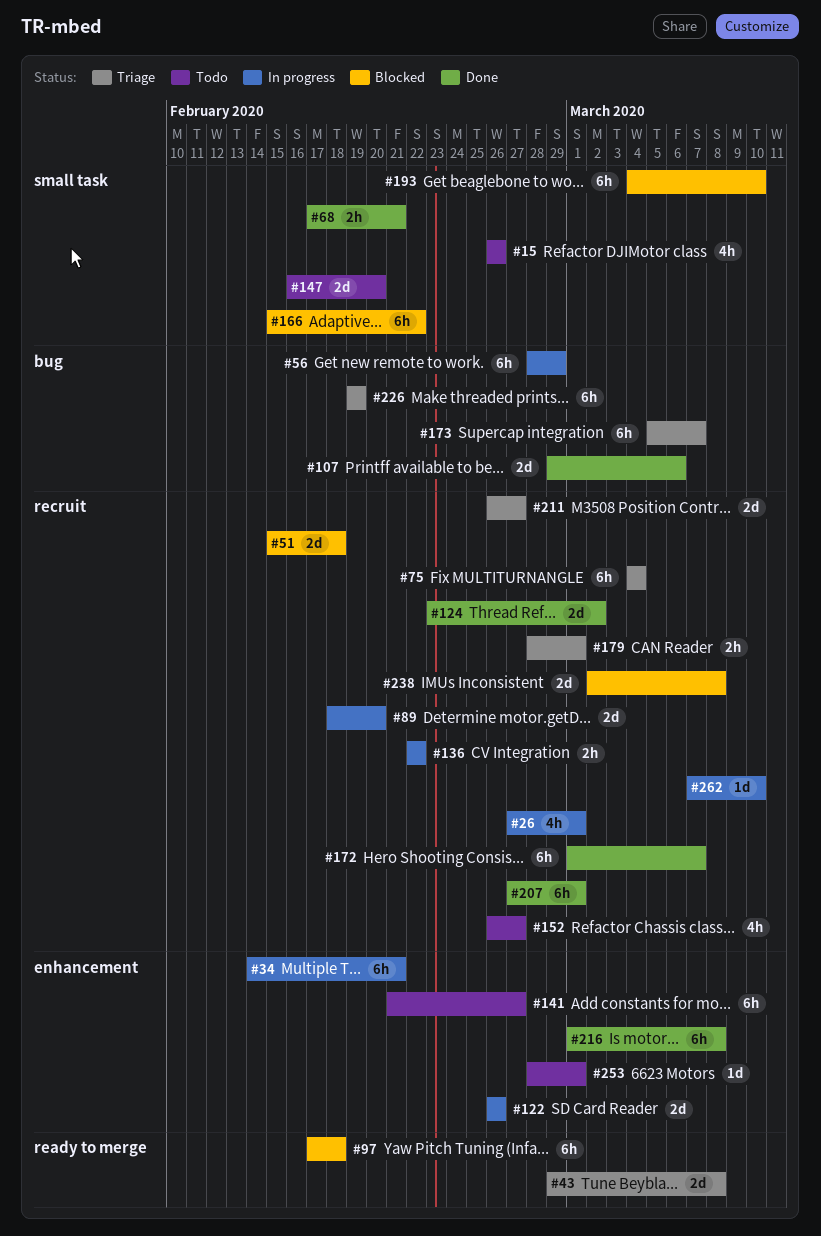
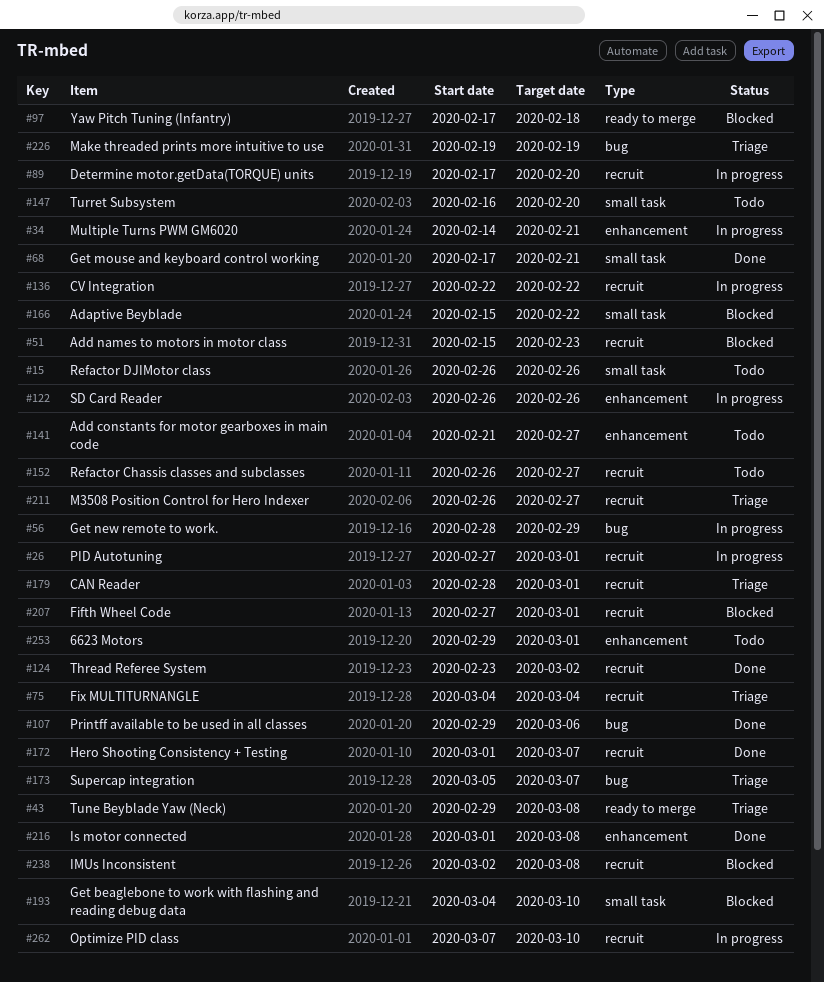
#51, due: Feb 18 -> Feb 23
#89, start: Feb 18 -> Feb 17
#207, status: Done -> Blocked
#253, start: Feb 28 -> Feb 29

